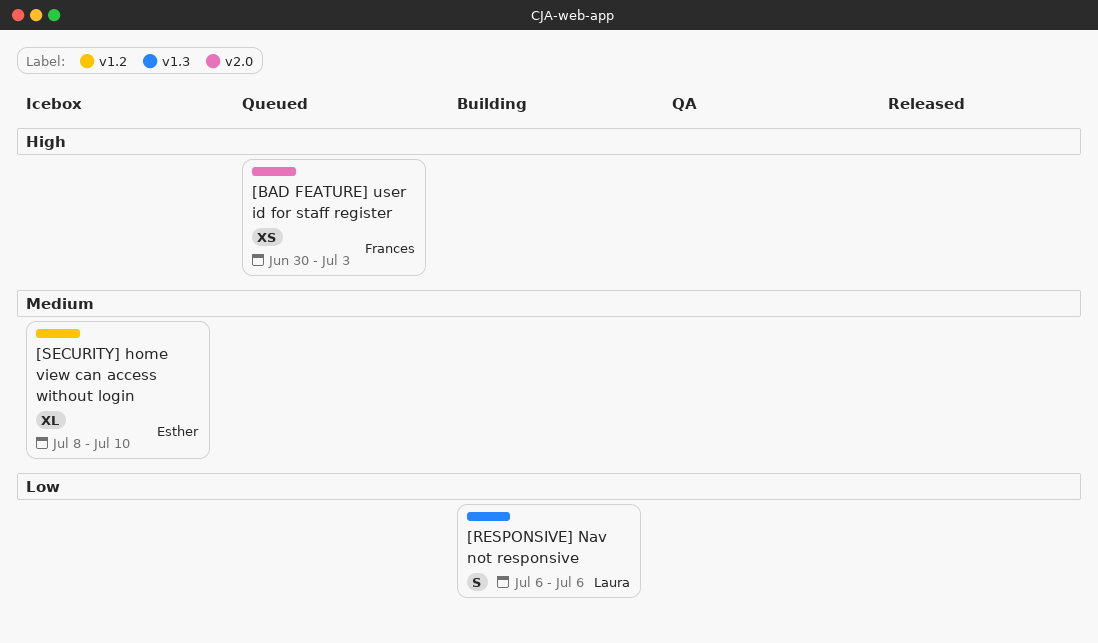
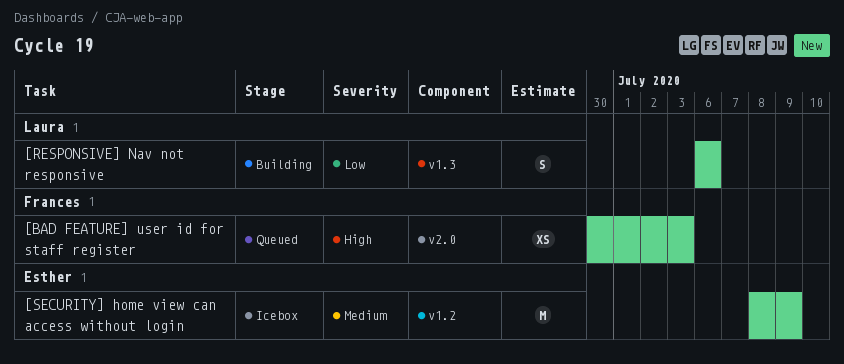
[SECURITY] home view can access without login, estimate: XL -> M
[SECURITY] home view can access without login, due: Jul 10 -> Jul 9

